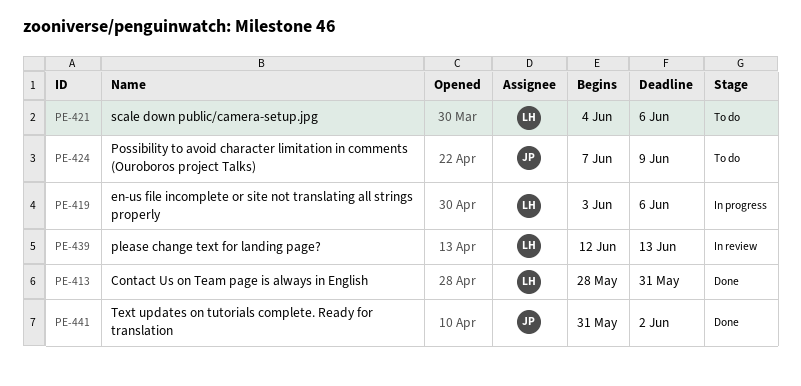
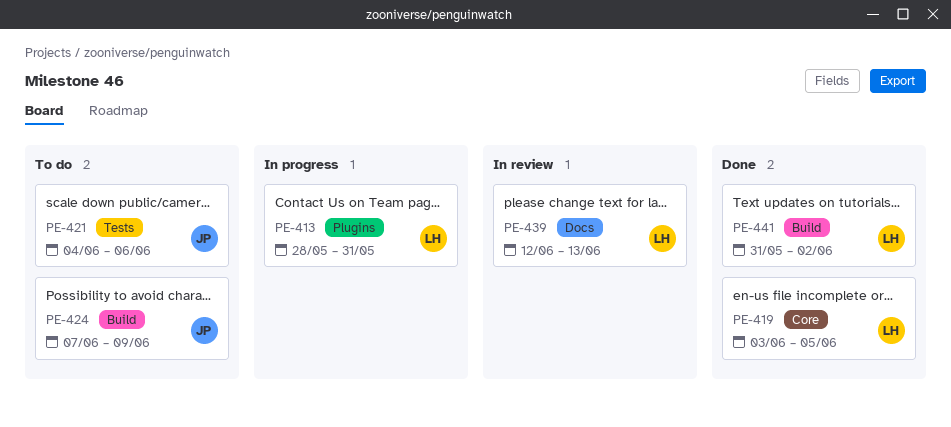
PE-413, status: Done -> In progress
PE-419, status: In progress -> Done
PE-419, due: Jun 6 -> Jun 5
PE-421, owner: LH -> JP
PE-441, owner: JP -> LH

